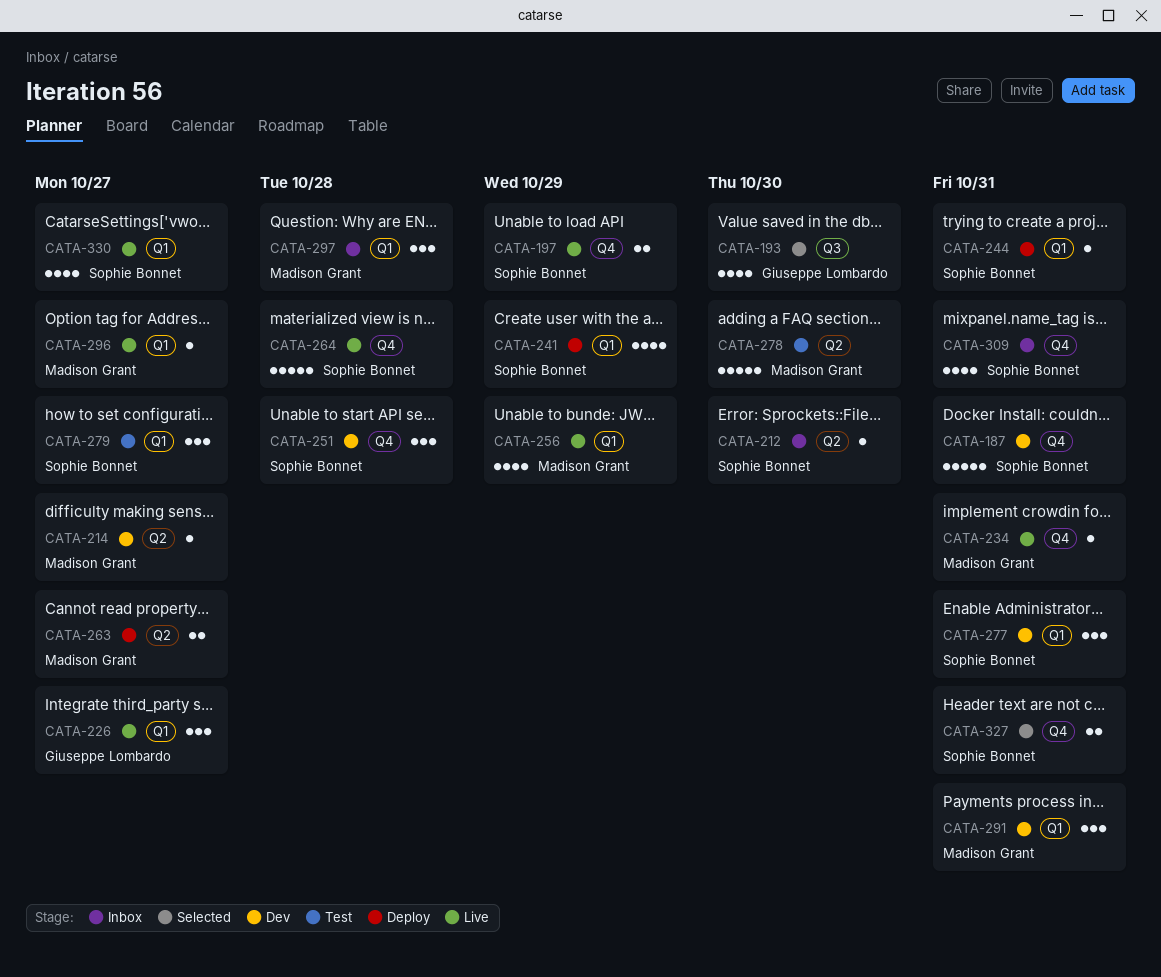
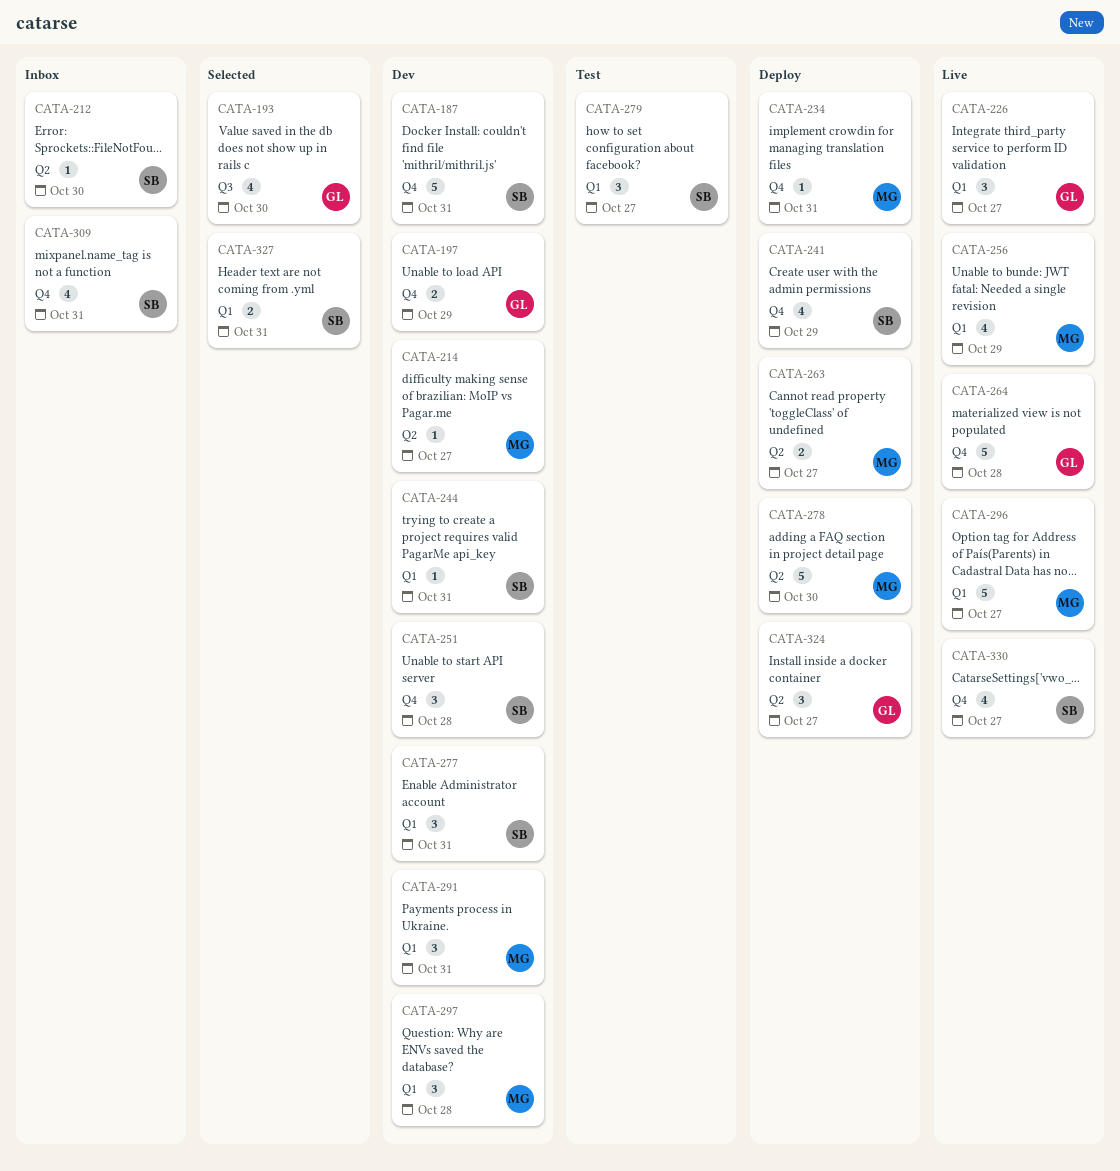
CATA-197, status: Live -> Dev
CATA-197, owner: Sophie Bonnet -> Giuseppe Lombardo
CATA-234, status: Live -> Deploy
CATA-241, label: Q1 -> Q4
CATA-244, status: Deploy -> Dev
CATA-264, owner: Sophie Bonnet -> Giuseppe Lombardo
CATA-278, status: Test -> Deploy
CATA-296, estimate: 1 -> 5
CATA-297, status: Inbox -> Dev
CATA-324: none -> present
CATA-327, label: Q4 -> Q1
CATA-330, label: Q1 -> Q4

